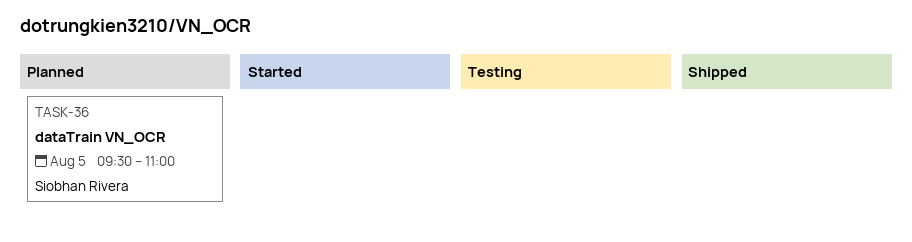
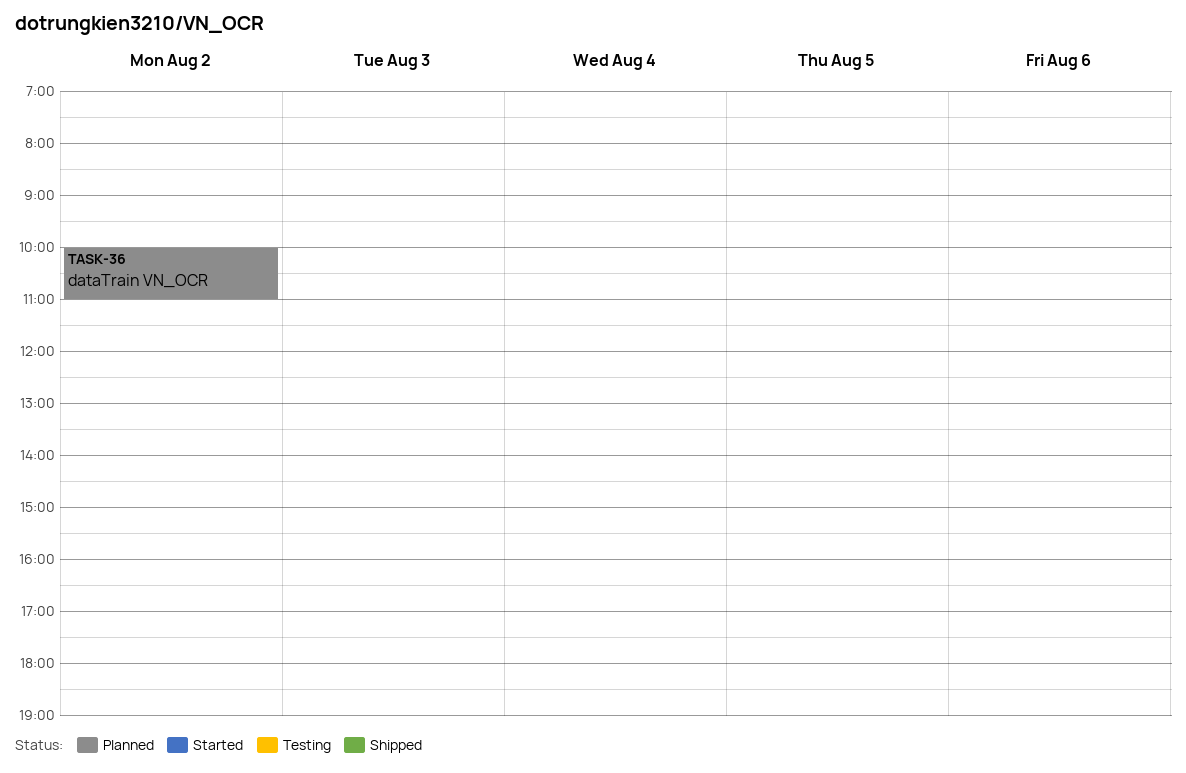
TASK-36, day: Aug 5 -> Aug 2
TASK-36, begins: 09:30 -> 10:00

